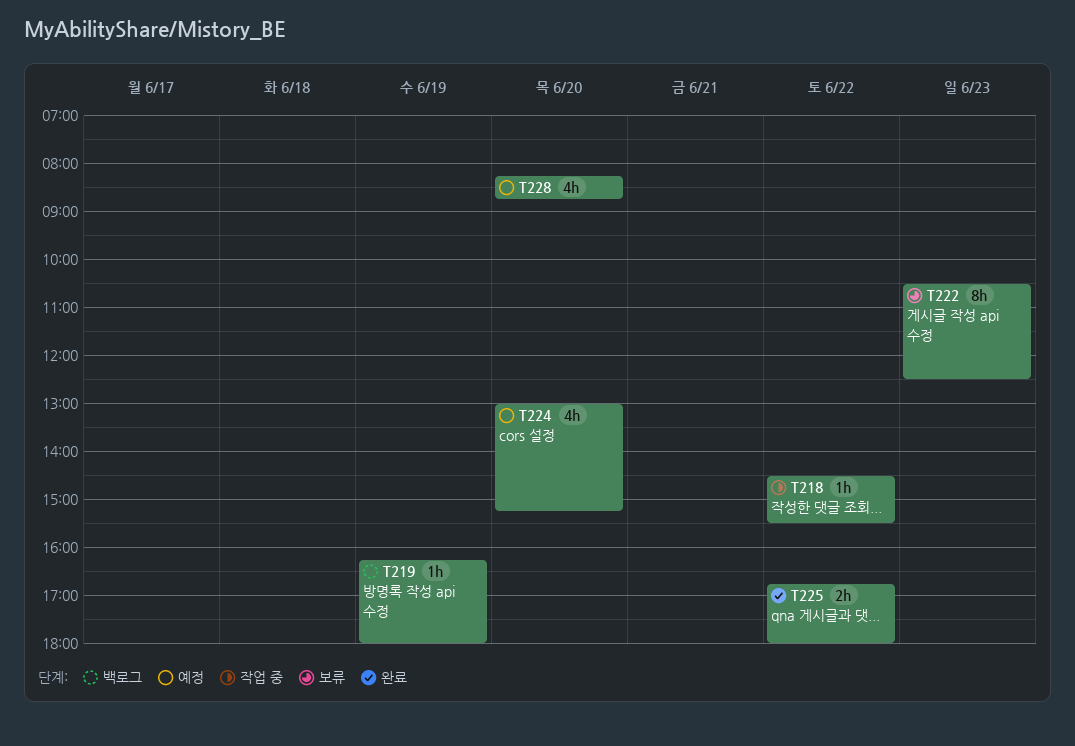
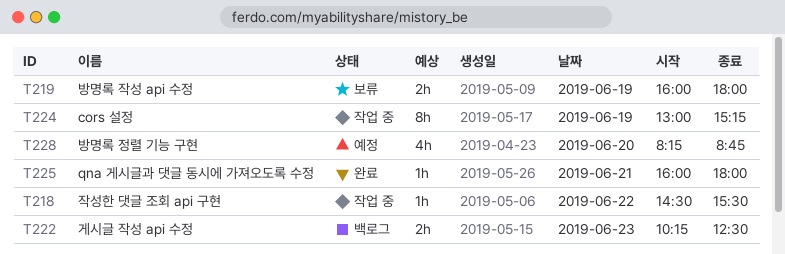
T219, status: 백로그 -> 보류
T219, estimate: 1h -> 2h
T219, begins: 16:15 -> 16:00
T222, status: 보류 -> 백로그
T222, estimate: 8h -> 2h
T222, begins: 10:30 -> 10:15
T224, status: 예정 -> 작업 중
T224, estimate: 4h -> 8h
T224, day: Jun 20 -> Jun 19
T225, estimate: 2h -> 1h
T225, day: Jun 22 -> Jun 21
T225, begins: 16:45 -> 16:00

